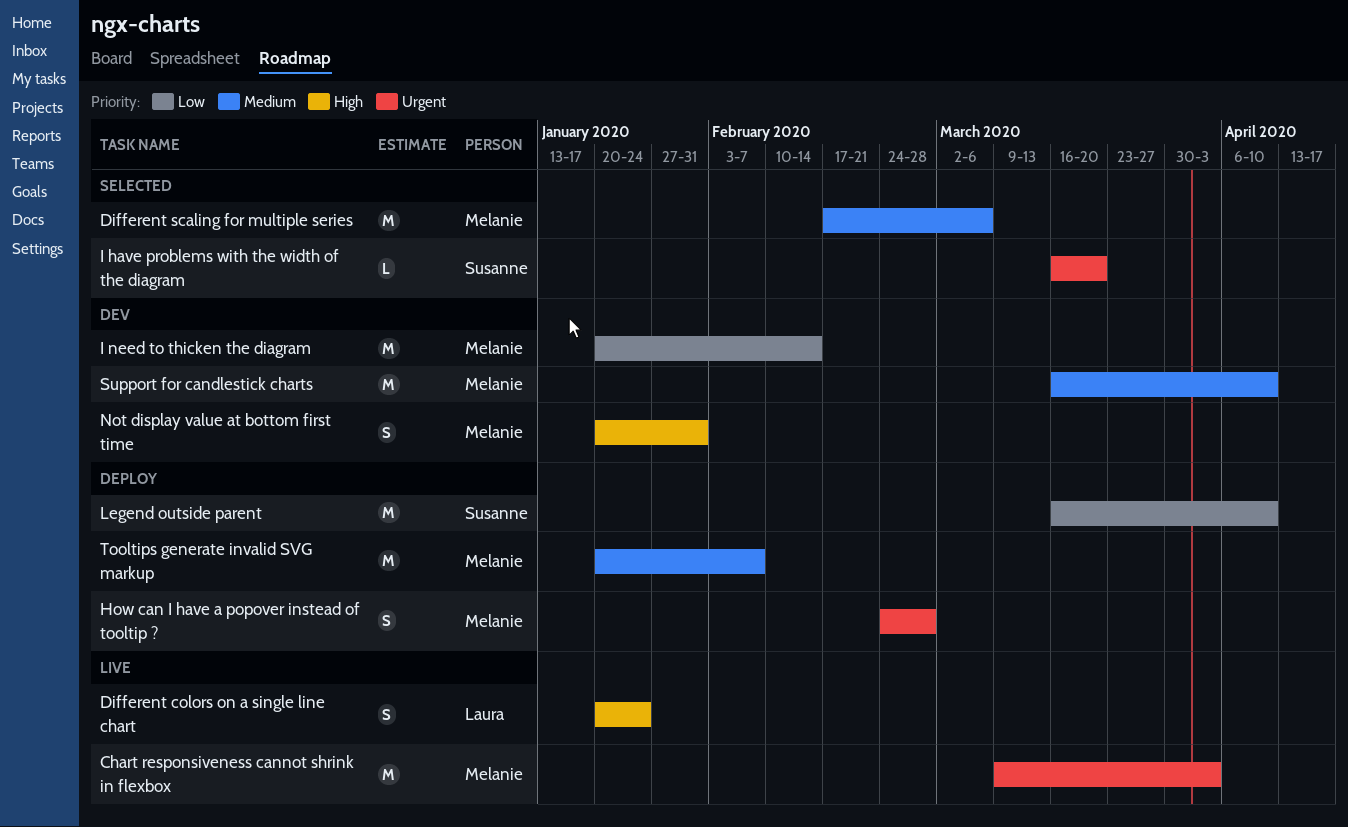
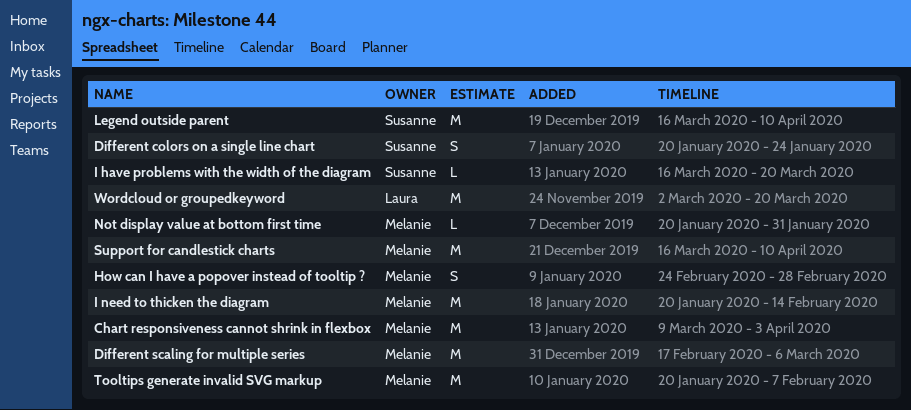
Different colors on a single line chart, owner: Laura -> Susanne
Not display value at bottom first time, estimate: S -> L
Wordcloud or groupedkeyword: none -> present

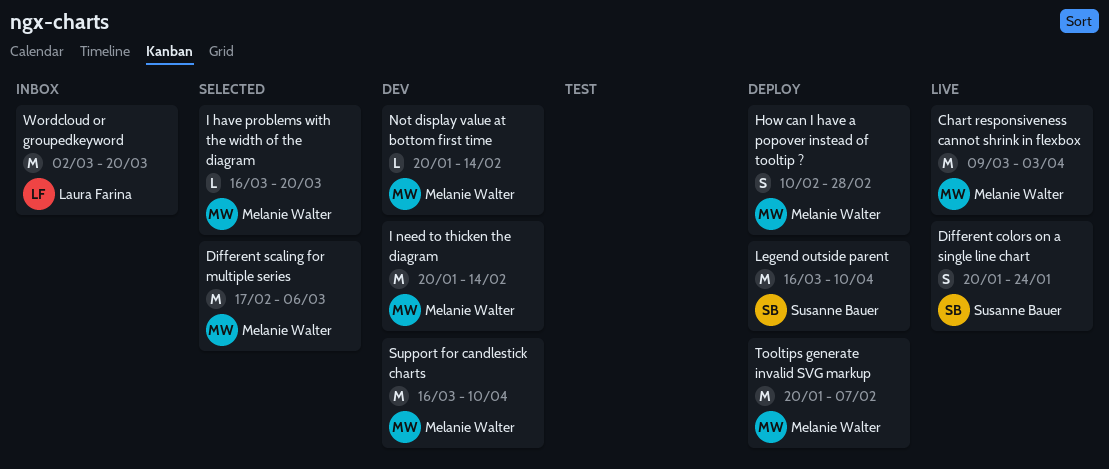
How can I have a popover instead of tooltip ?, start: Feb 24 -> Feb 10
I have problems with the width of the diagram, owner: Susanne Bauer -> Melanie Walter
Not display value at bottom first time, due: Jan 31 -> Feb 14

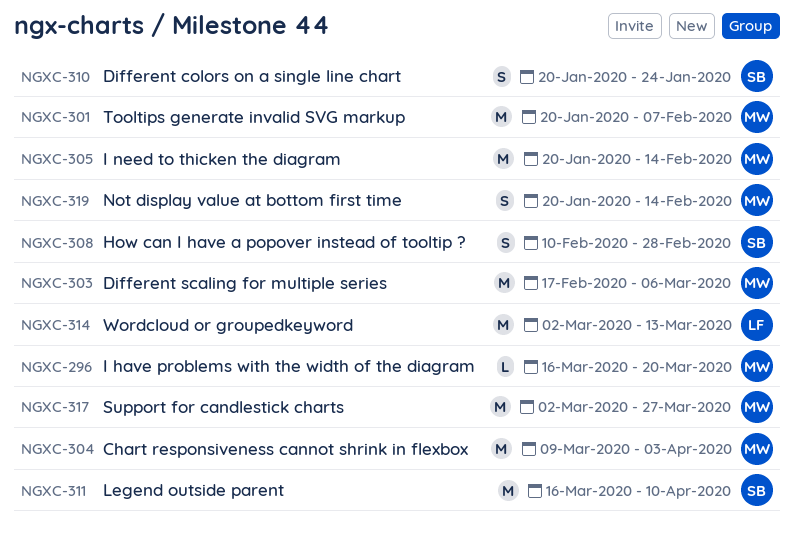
How can I have a popover instead of tooltip ?, owner: Melanie Walter -> Susanne Bauer
Not display value at bottom first time, estimate: L -> S
Support for candlestick charts, start: Mar 16 -> Mar 2
Support for candlestick charts, due: Apr 10 -> Mar 27
Wordcloud or groupedkeyword, due: Mar 20 -> Mar 13

